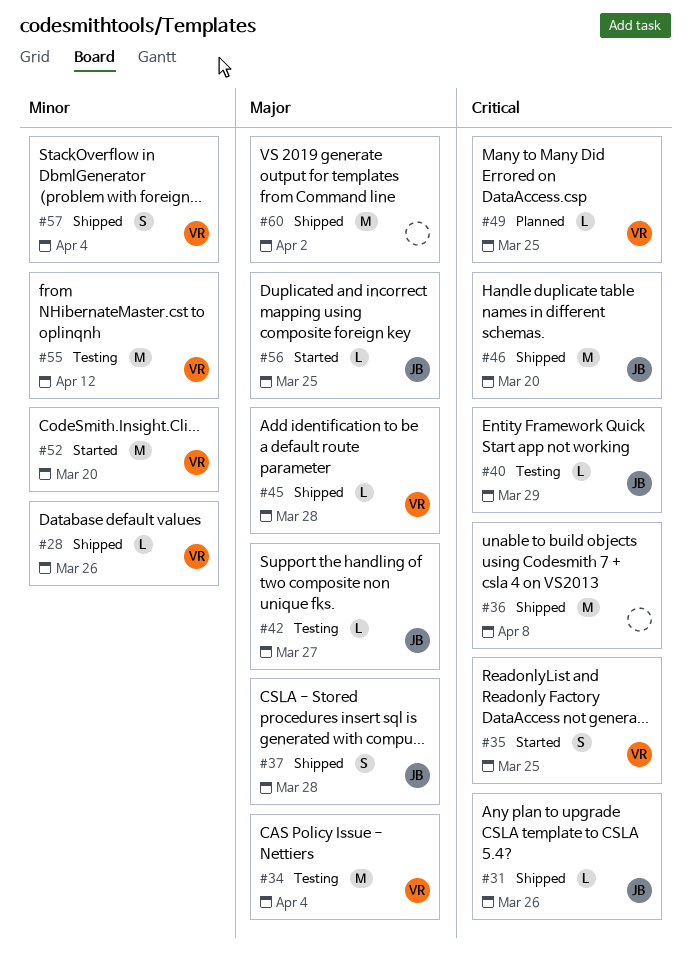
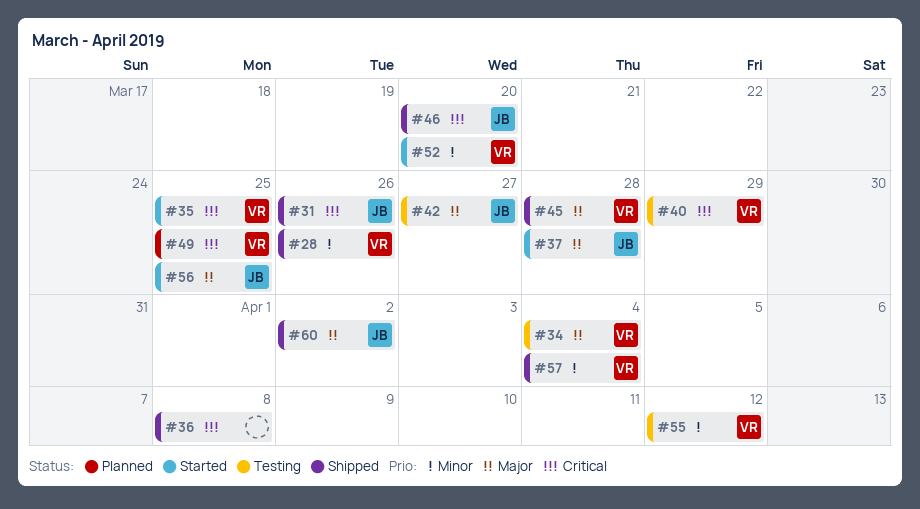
#37, status: Shipped -> Started
#40, owner: JB -> VR
#60, owner: none -> JB

